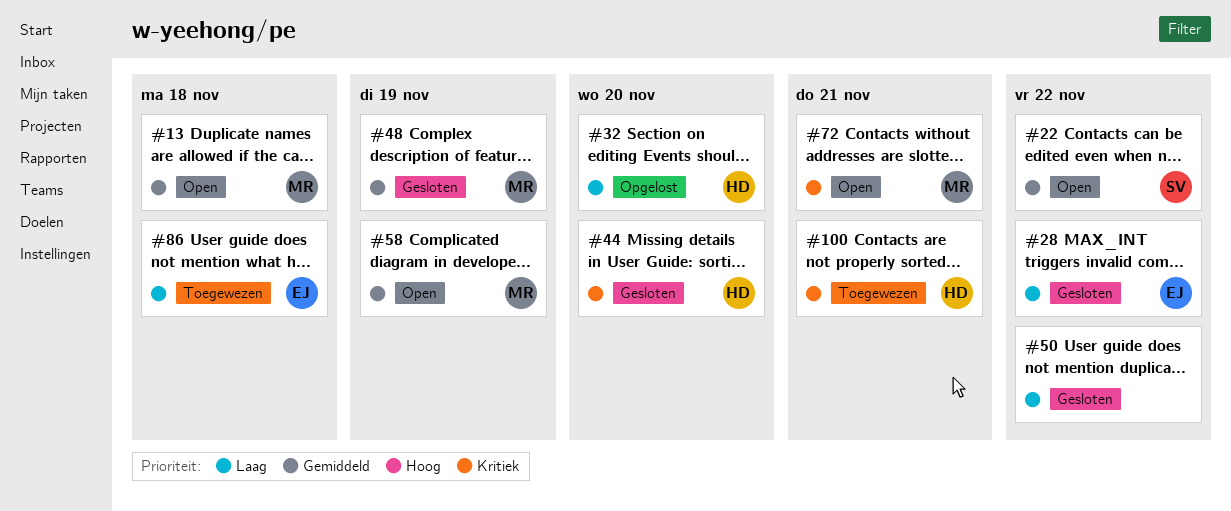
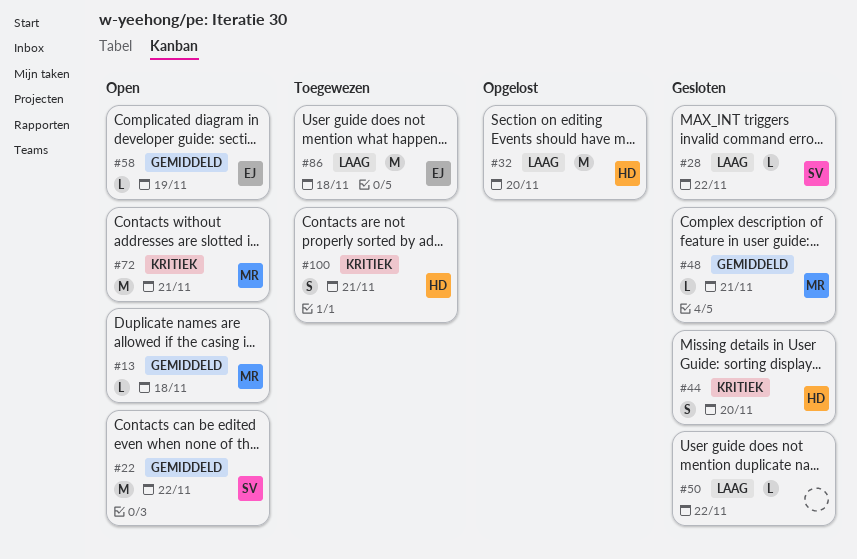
#28, owner: EJ -> SV
#48, due: Nov 19 -> Nov 21
#58, owner: MR -> EJ

